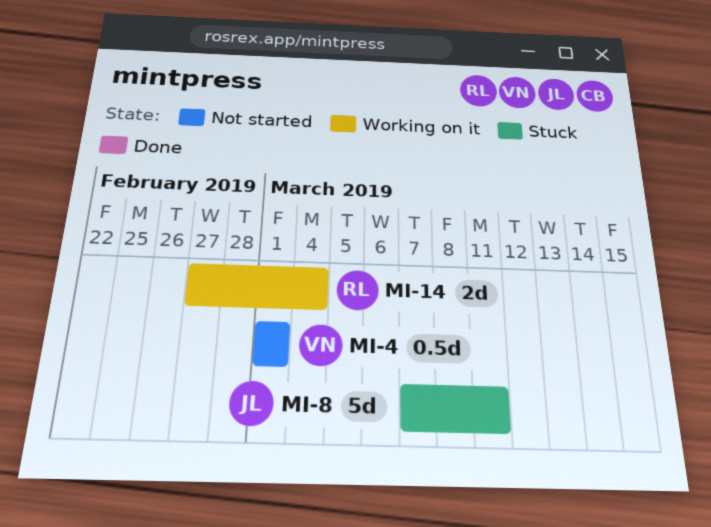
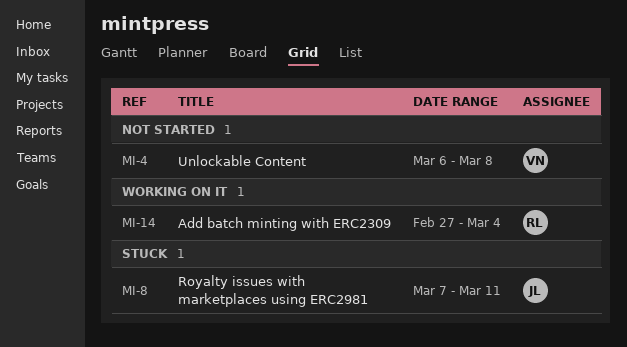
MI-4, start: Mar 1 -> Mar 6
MI-4, due: Mar 1 -> Mar 8

